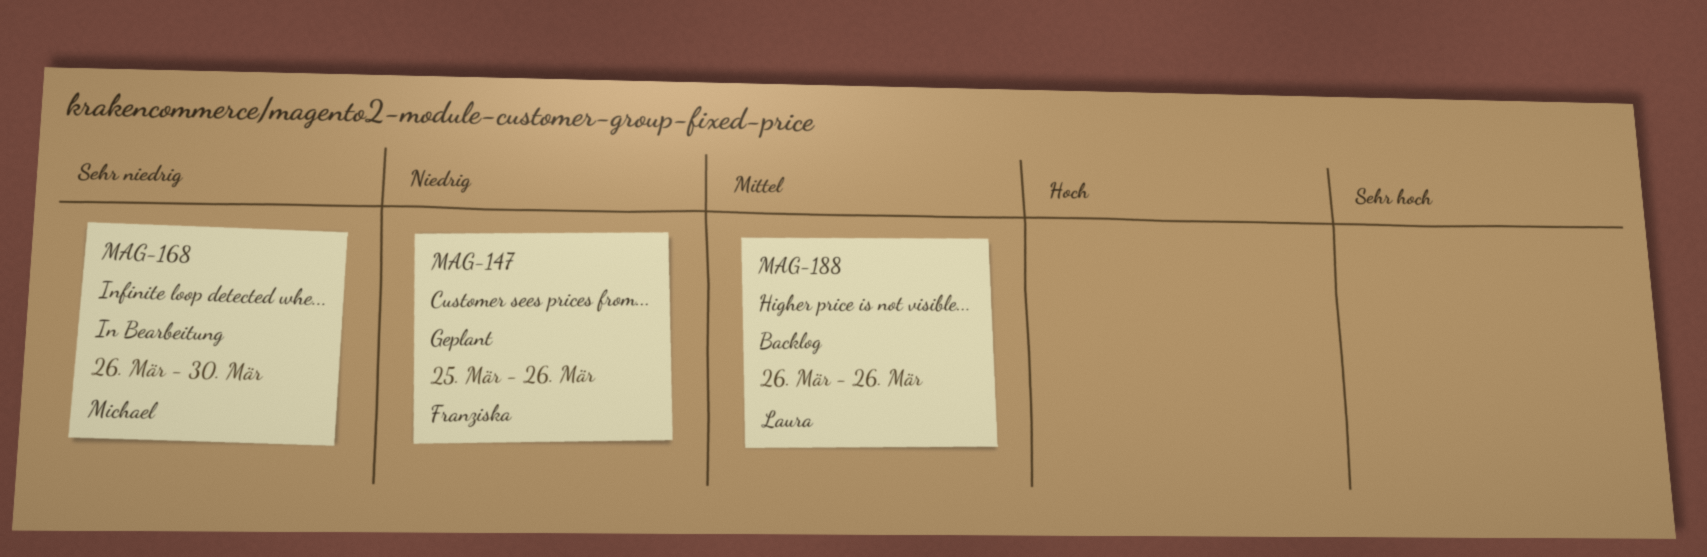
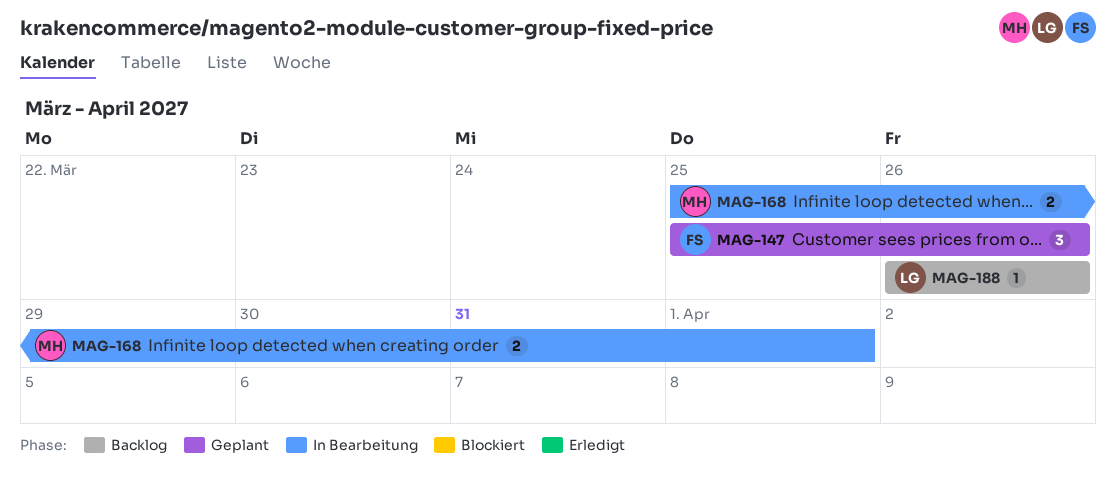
MAG-168, start: Mar 26 -> Mar 25
MAG-168, due: Mar 30 -> Apr 1

